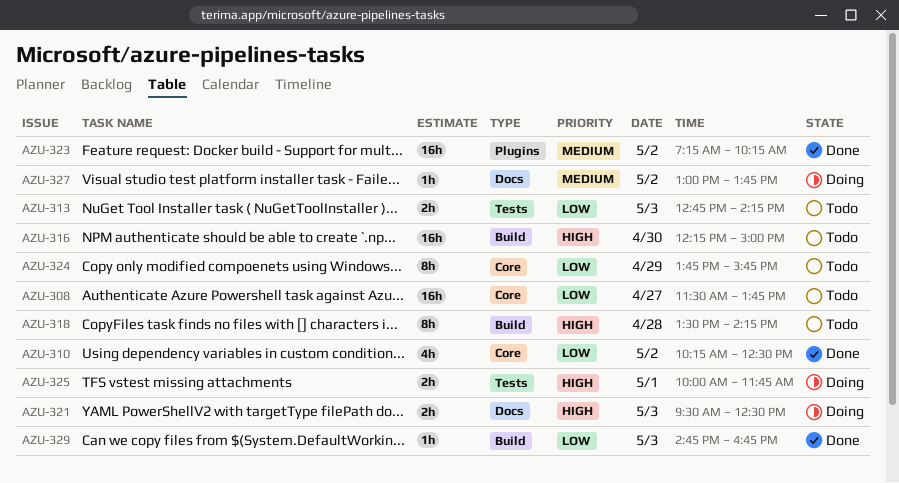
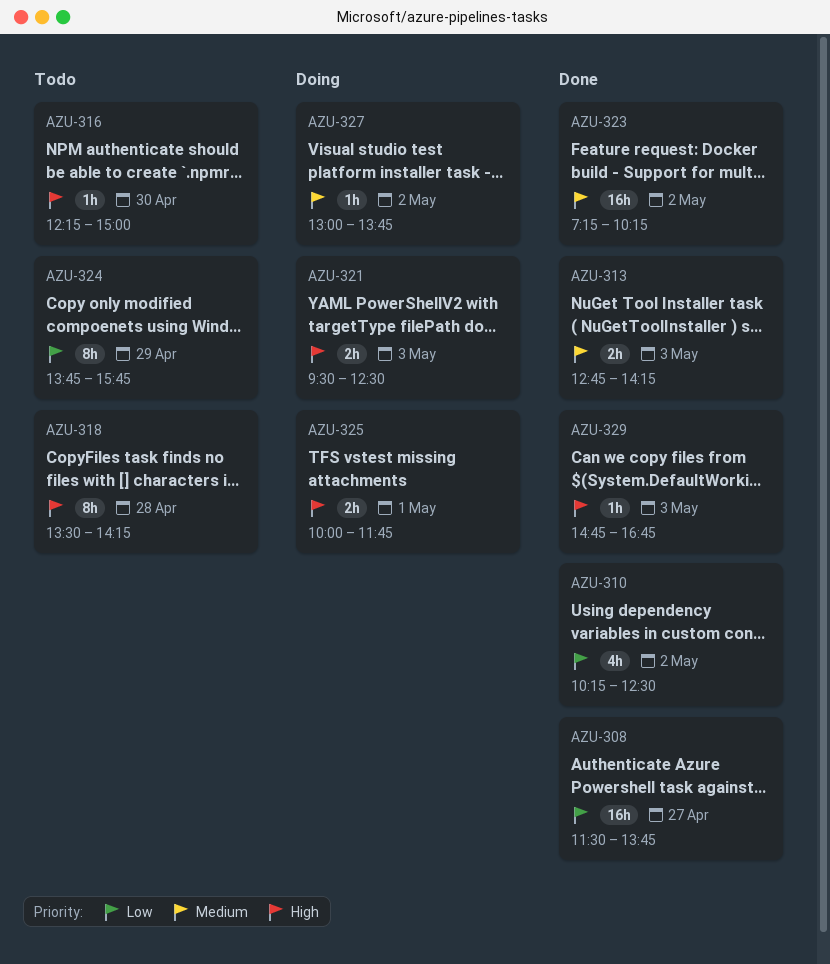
AZU-308, status: Todo -> Done
AZU-313, status: Todo -> Done
AZU-313, priority: Low -> Medium
AZU-316, estimate: 16h -> 1h
AZU-329, priority: Low -> High

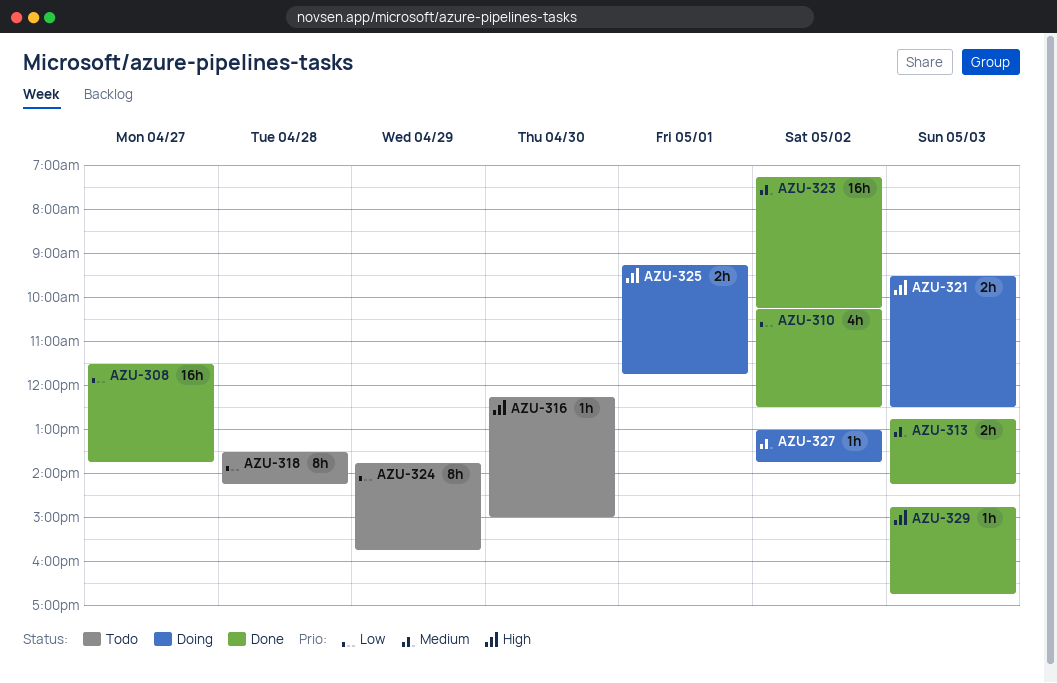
AZU-318, priority: High -> Low
AZU-325, begins: 10:00 -> 09:15

